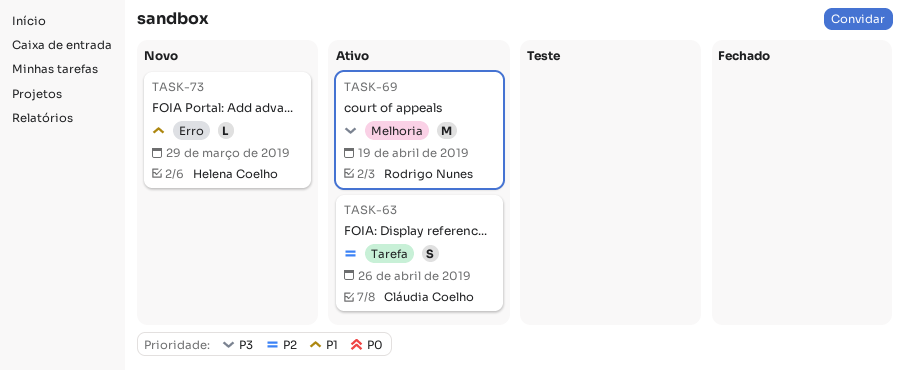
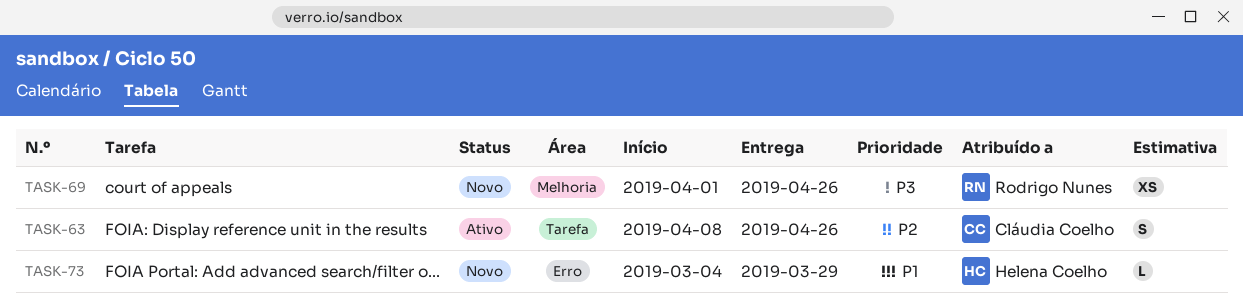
TASK-69, status: Ativo -> Novo
TASK-69, estimate: M -> XS
TASK-69, due: Apr 19 -> Apr 26

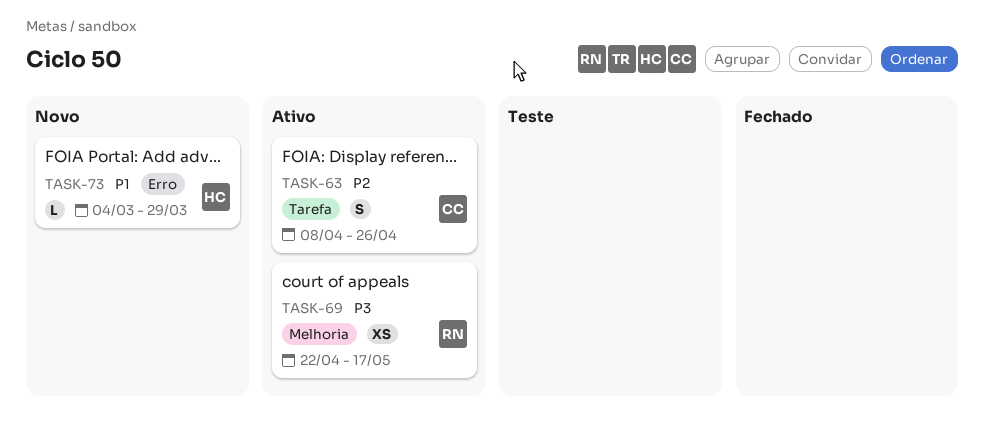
TASK-69, status: Novo -> Ativo
TASK-69, start: Apr 1 -> Apr 22
TASK-69, due: Apr 26 -> May 17

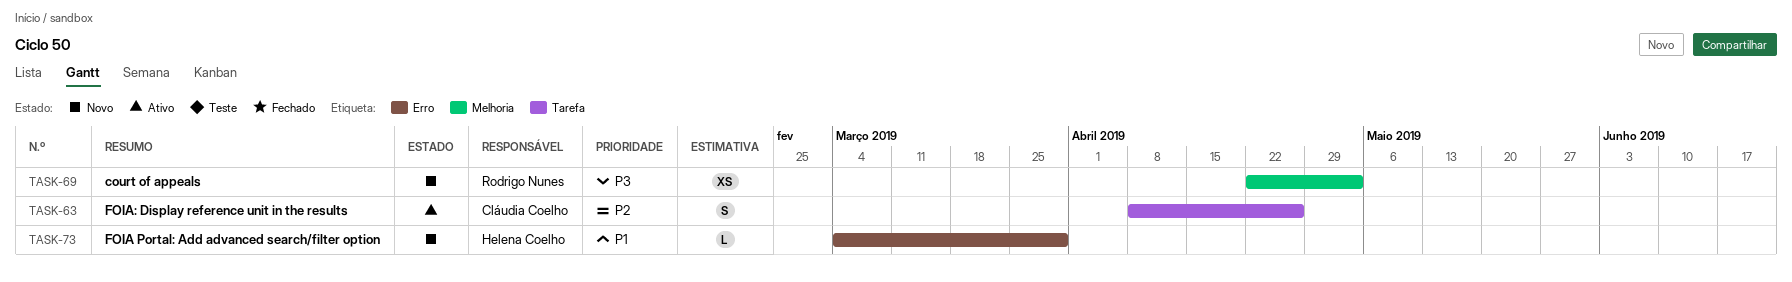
TASK-69, status: Ativo -> Novo
TASK-69, due: May 17 -> May 3

